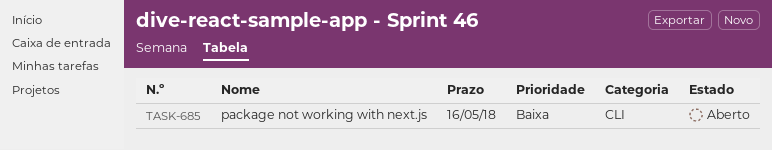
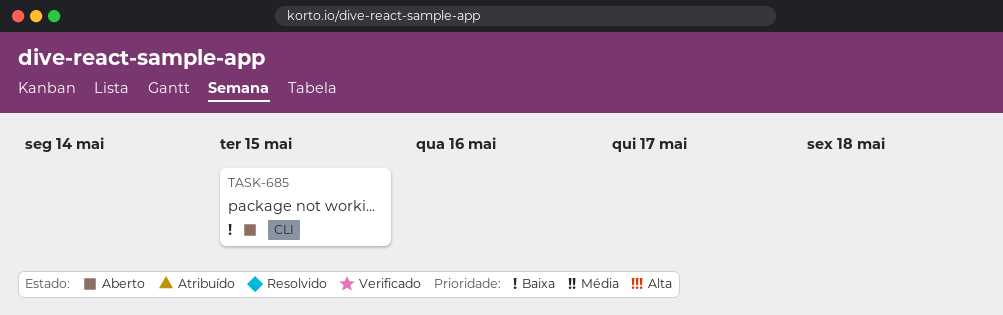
TASK-685, due: May 16 -> May 15

